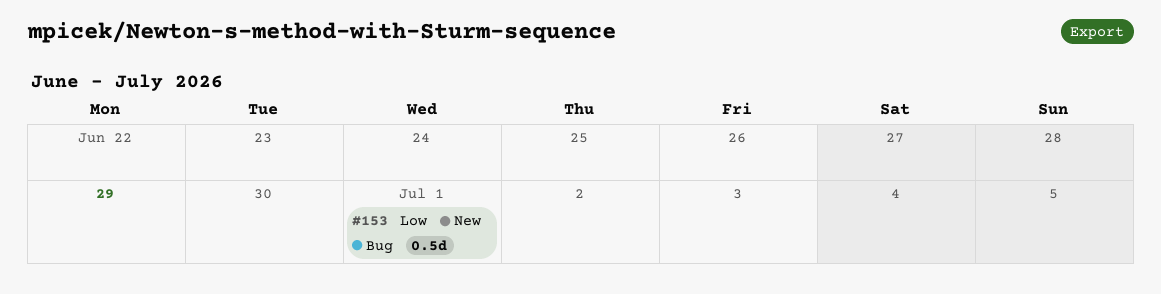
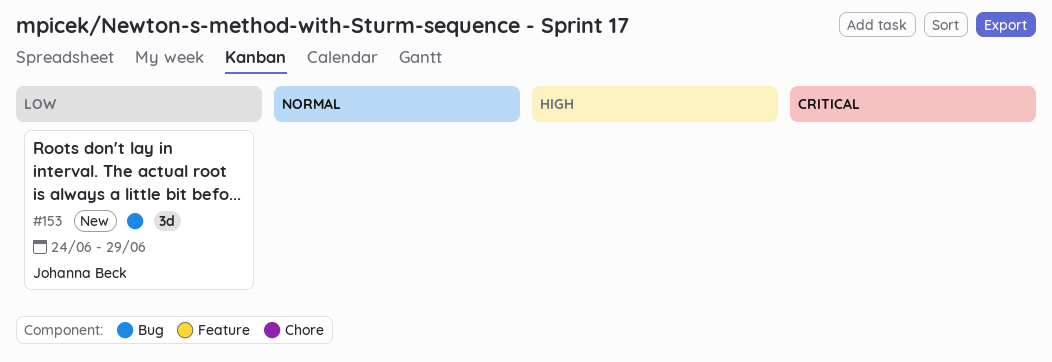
#153, estimate: 0.5d -> 3d
#153, due: Jul 1 -> Jun 29

